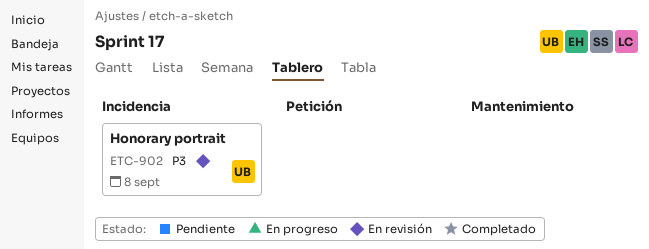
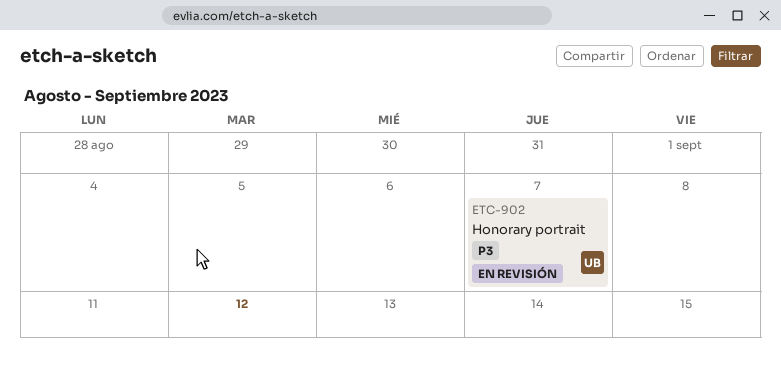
ETC-902, due: Sep 8 -> Sep 7

